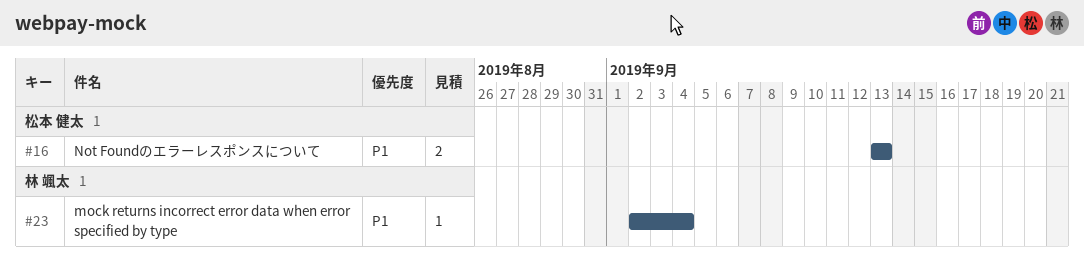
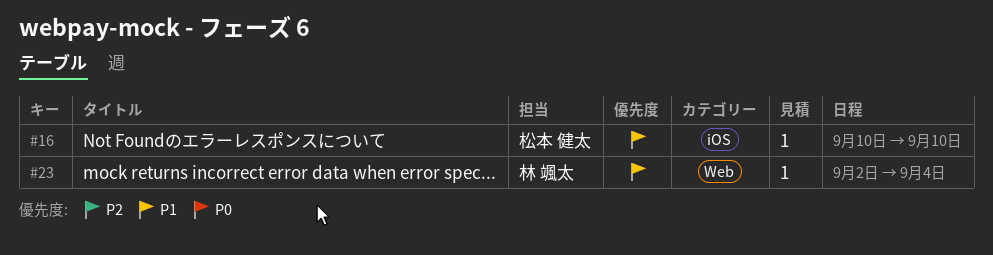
#16, estimate: 2 -> 1
#16, start: Sep 13 -> Sep 10
#16, due: Sep 13 -> Sep 10

